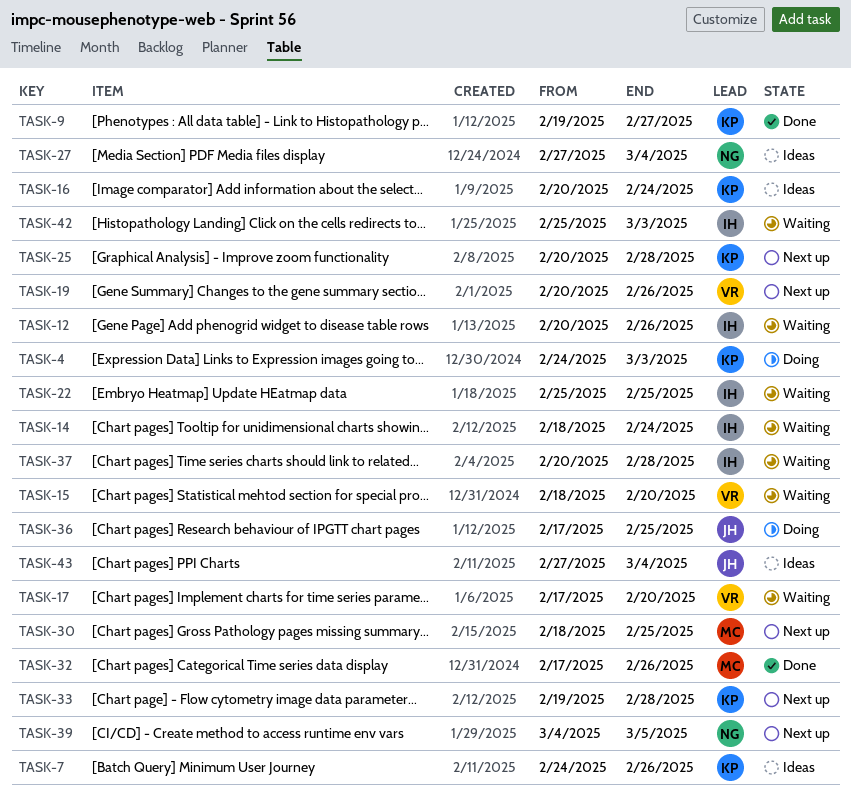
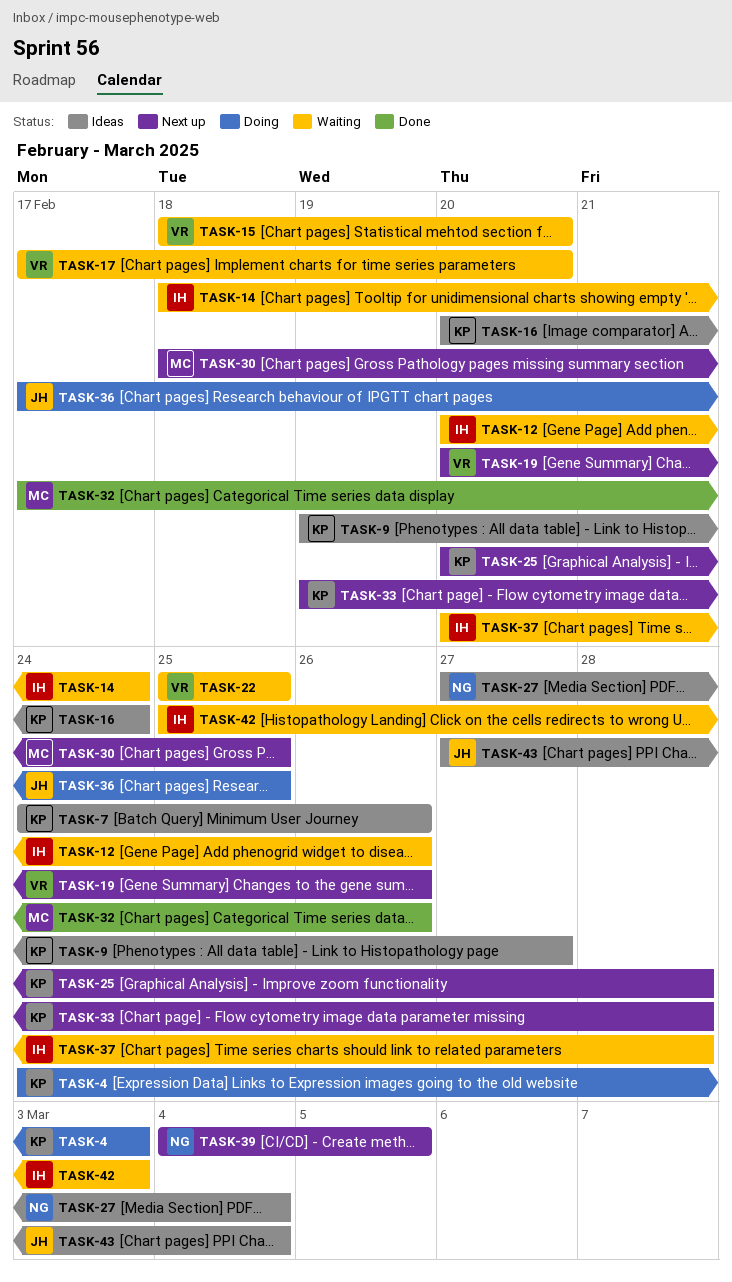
TASK-9, status: Done -> Ideas
TASK-22, owner: IH -> VR

